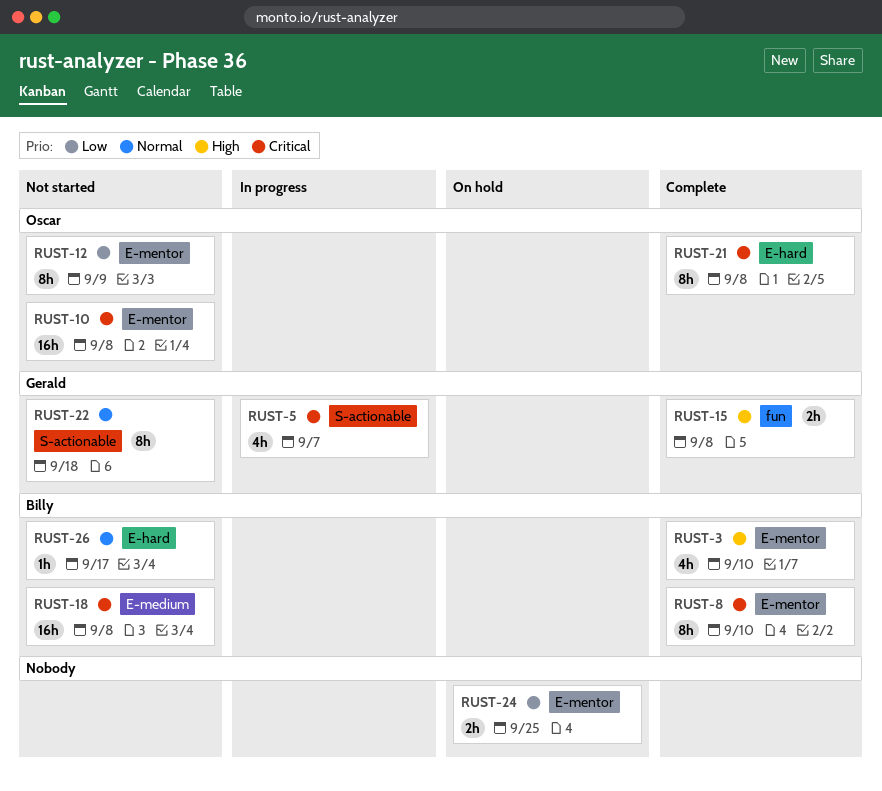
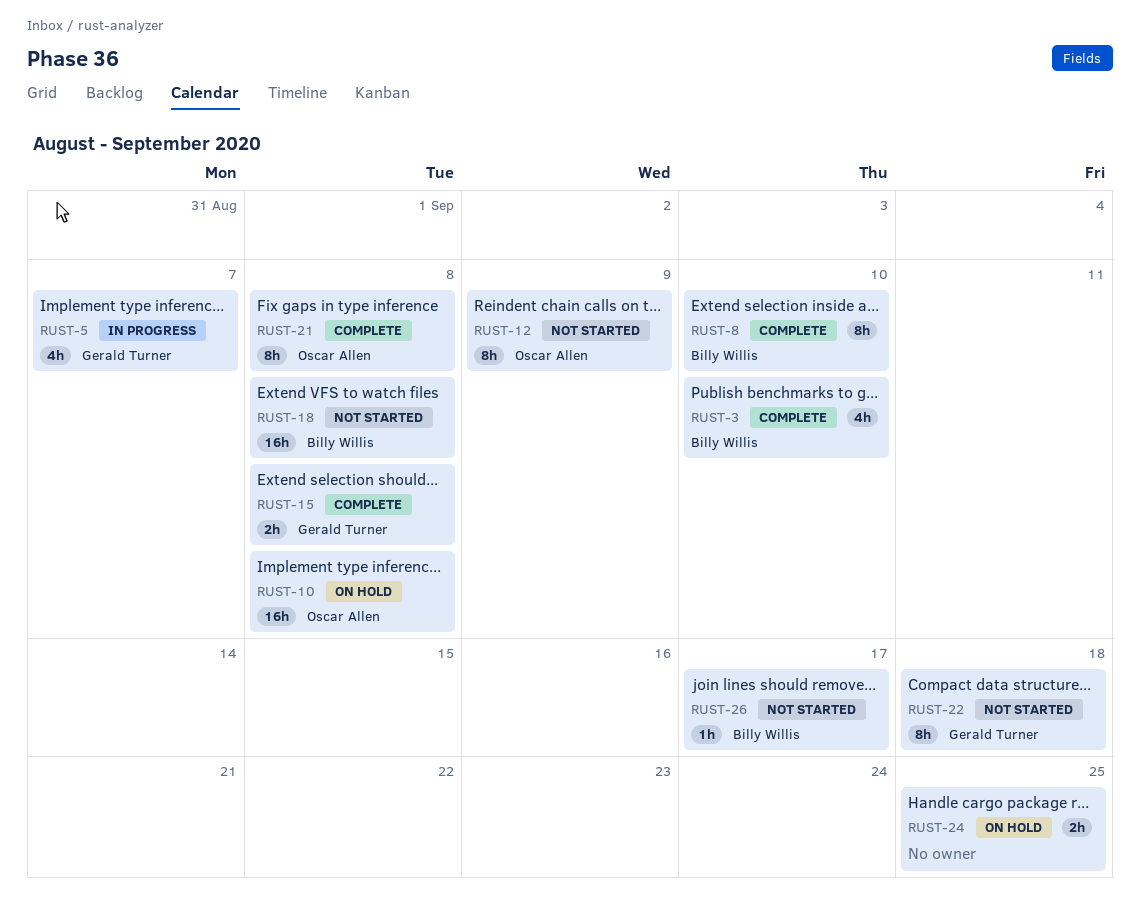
RUST-10, status: Not started -> On hold

